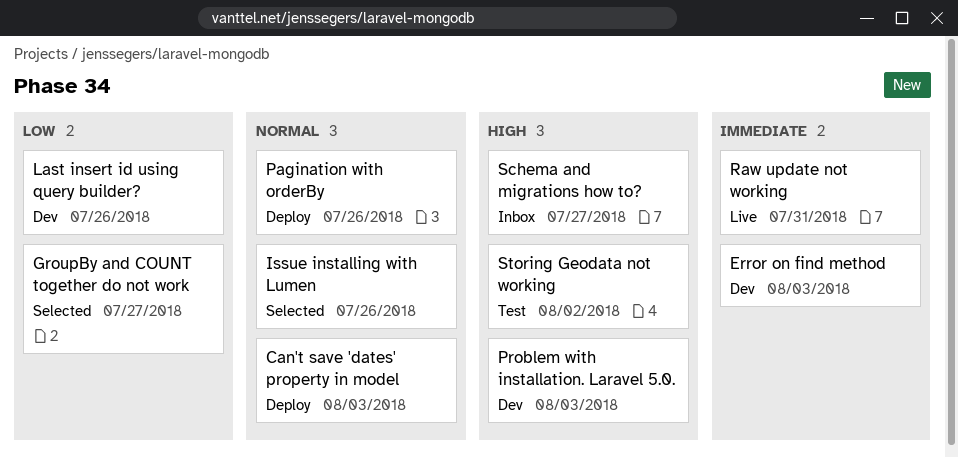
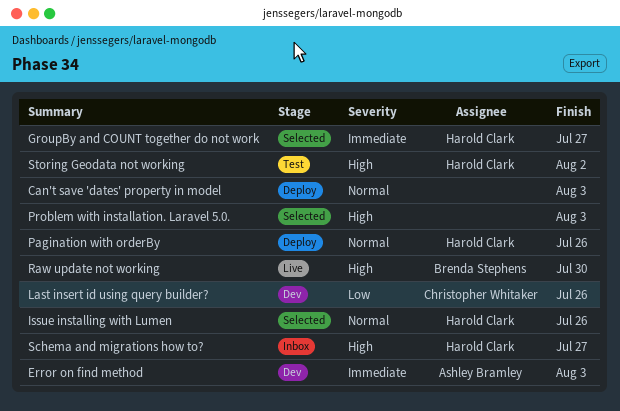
GroupBy and COUNT together do not work, priority: Low -> Immediate
Problem with installation. Laravel 5.0., status: Dev -> Selected
Raw update not working, priority: Immediate -> High
Raw update not working, due: Jul 31 -> Jul 30

